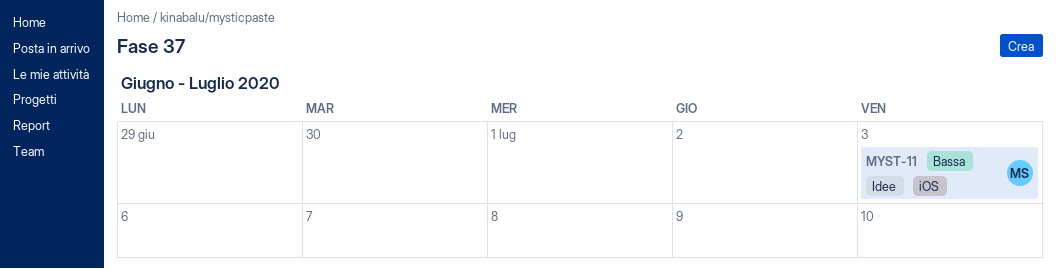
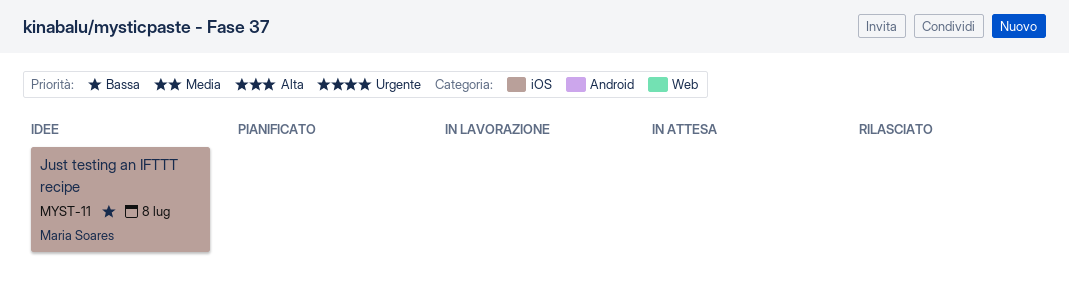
MYST-11, due: Jul 3 -> Jul 8

